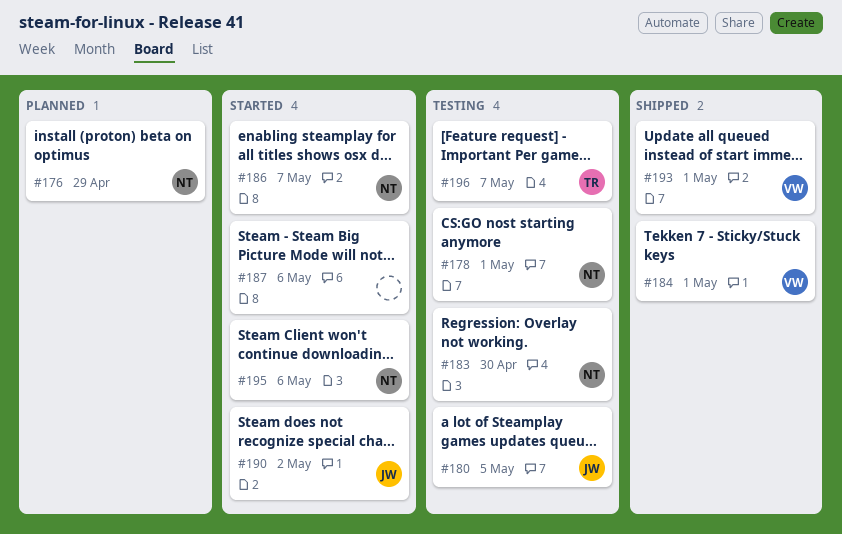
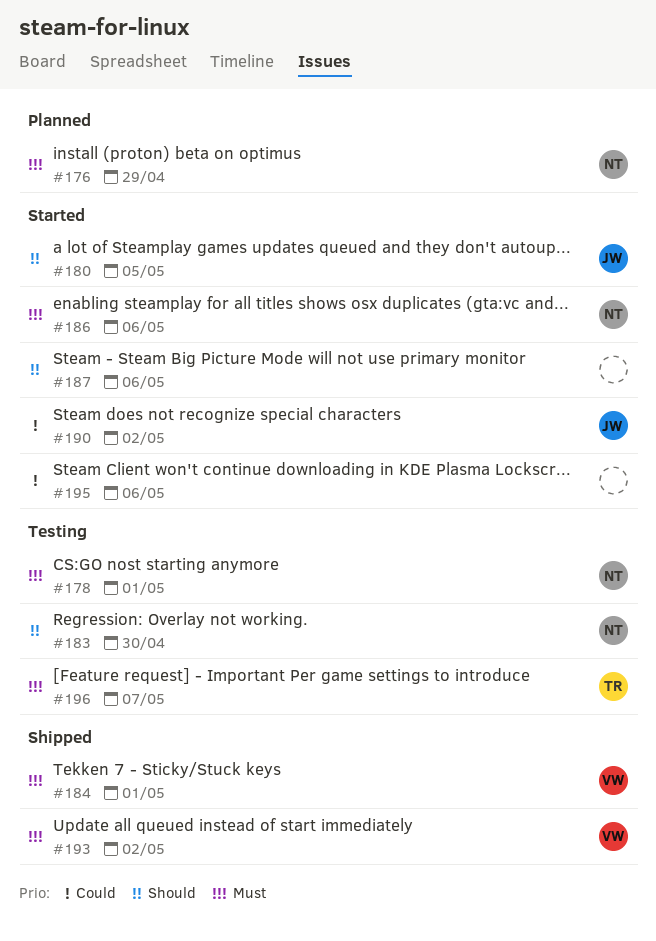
#180, status: Testing -> Started
#186, due: May 7 -> May 6
#193, due: May 1 -> May 2
#195, owner: NT -> none

